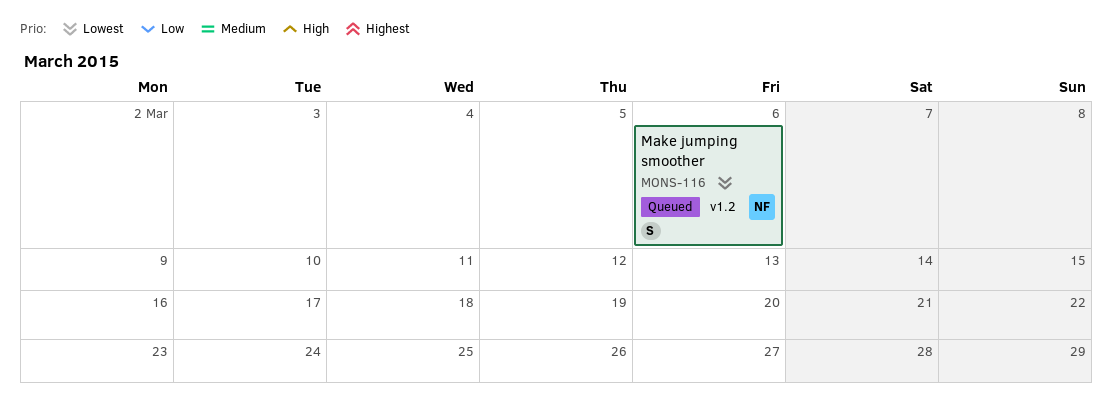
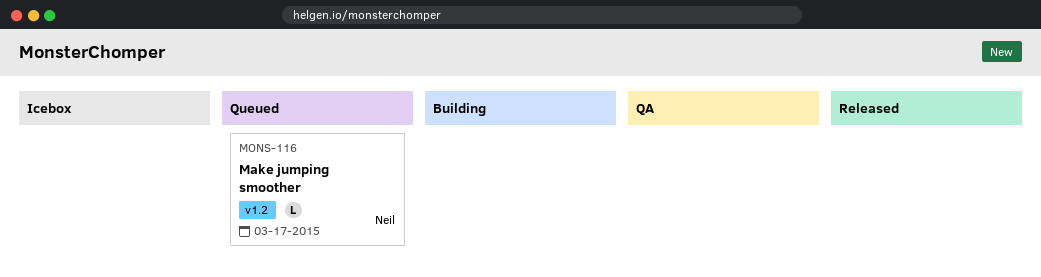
MONS-116, estimate: S -> L
MONS-116, due: Mar 6 -> Mar 17

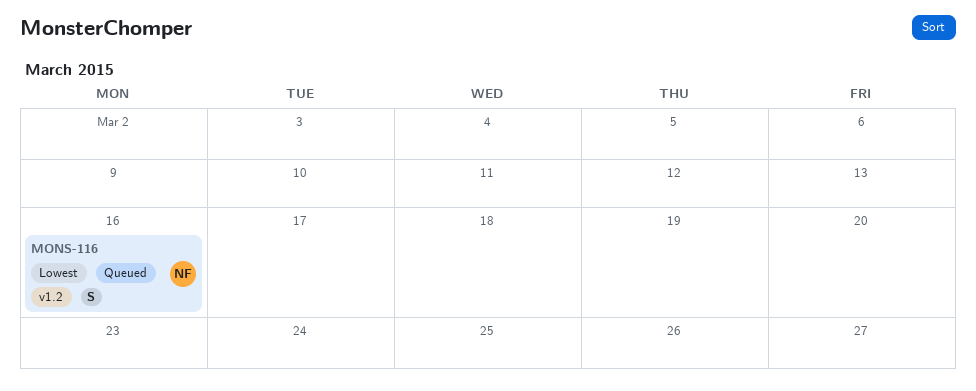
MONS-116, estimate: L -> S
MONS-116, due: Mar 17 -> Mar 16

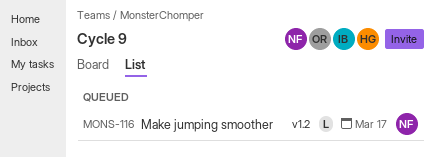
MONS-116, estimate: S -> L
MONS-116, due: Mar 16 -> Mar 17

